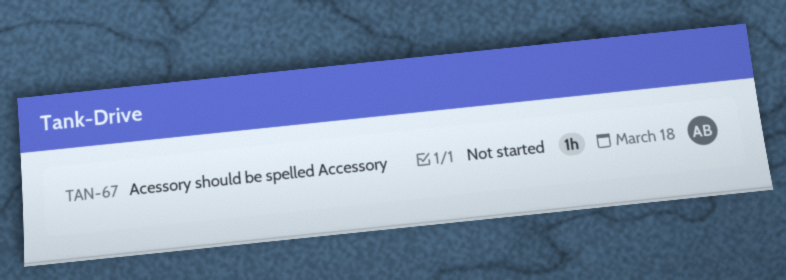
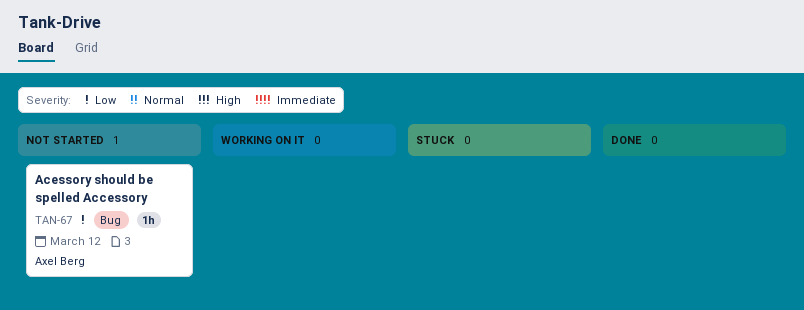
TAN-67, due: Mar 18 -> Mar 12

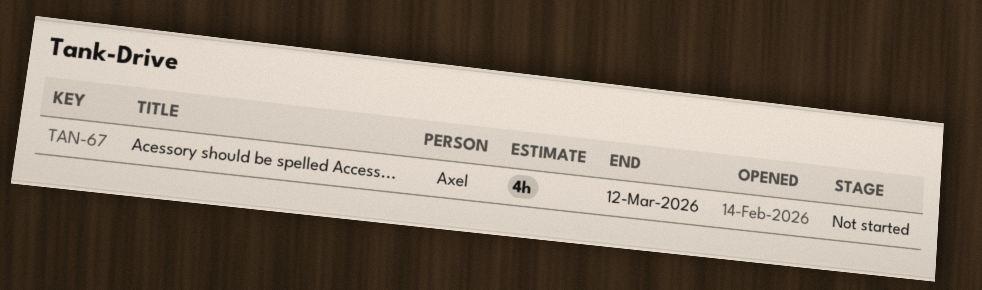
TAN-67, estimate: 1h -> 4h

